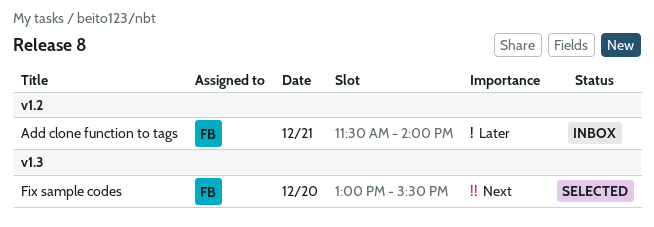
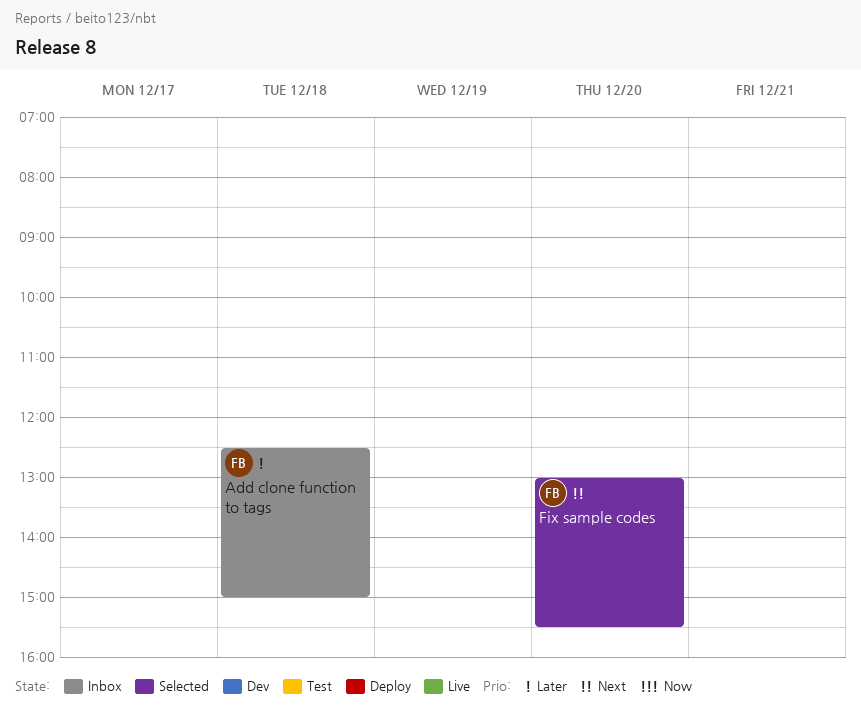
Add clone function to tags, day: Dec 21 -> Dec 18
Add clone function to tags, begins: 11:30 -> 12:30
Add clone function to tags, ends: 14:00 -> 15:00

